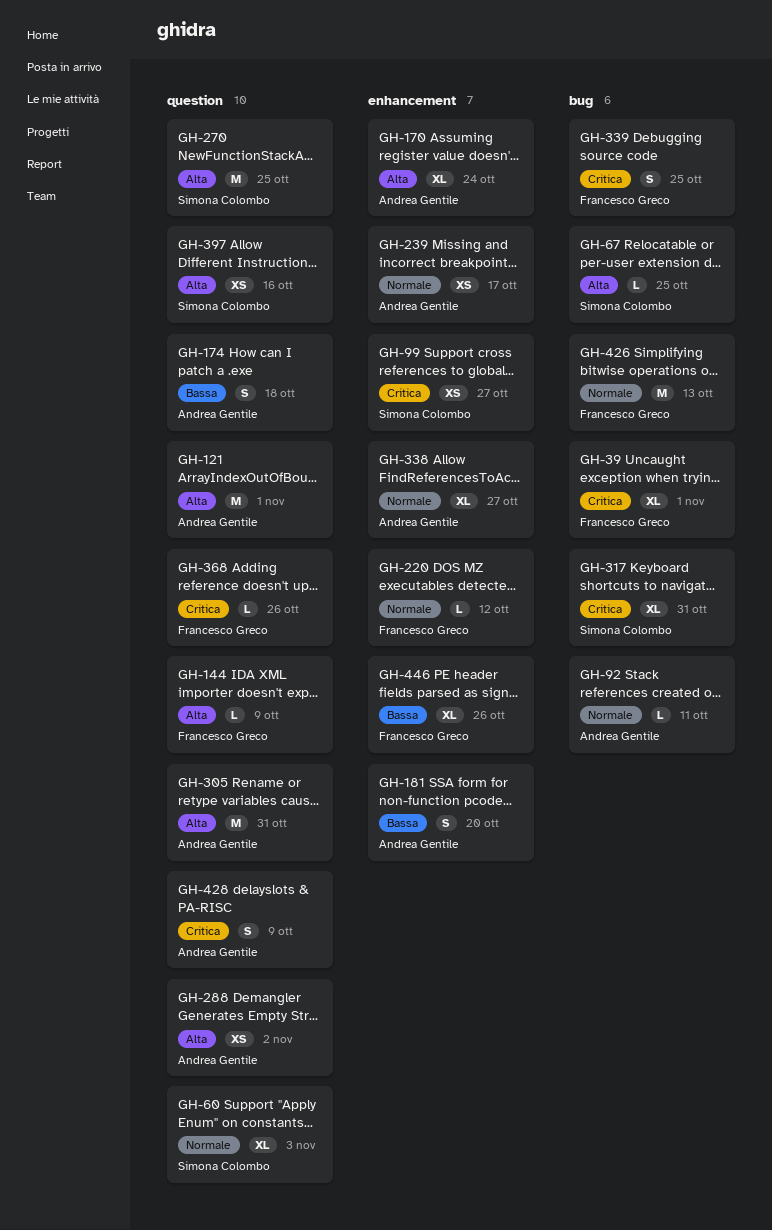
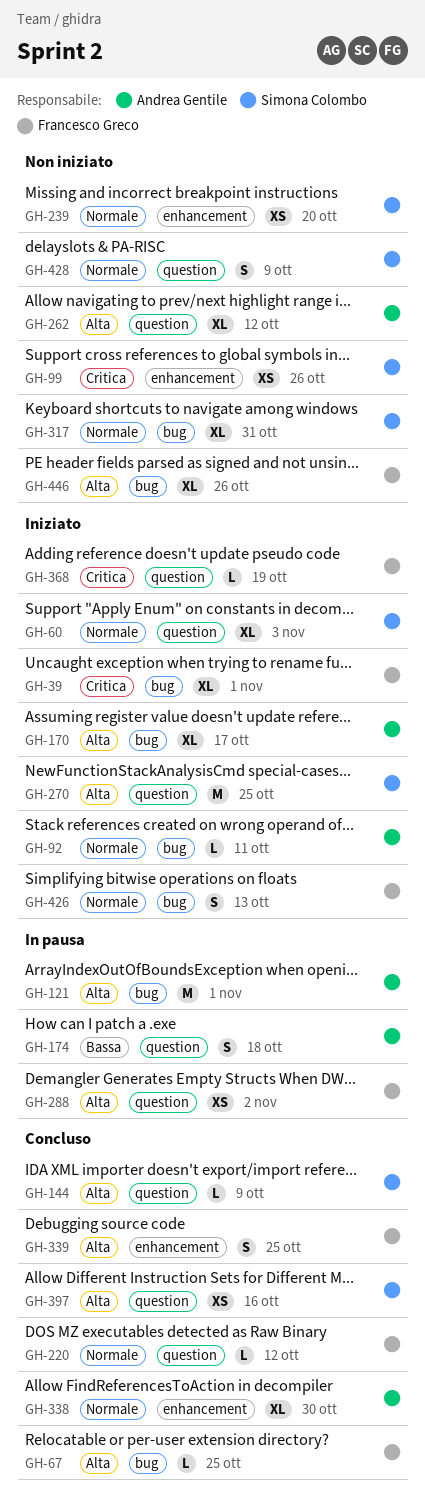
GH-67, owner: Simona Colombo -> Francesco Greco
GH-99, due: Oct 27 -> Oct 26
GH-121, label: question -> bug
GH-144, owner: Francesco Greco -> Simona Colombo
GH-170, label: enhancement -> bug
GH-170, due: Oct 24 -> Oct 17
GH-181: present -> none
GH-220, label: enhancement -> question
GH-239, owner: Andrea Gentile -> Simona Colombo
GH-239, due: Oct 17 -> Oct 20
GH-262: none -> present
GH-288, owner: Andrea Gentile -> Francesco Greco
GH-305: present -> none
GH-317, priority: Critica -> Normale
GH-338, due: Oct 27 -> Oct 30
GH-339, priority: Critica -> Alta
GH-339, label: bug -> enhancement
GH-368, due: Oct 26 -> Oct 19
GH-426, estimate: M -> S
GH-428, owner: Andrea Gentile -> Simona Colombo
GH-428, priority: Critica -> Normale
GH-446, priority: Bassa -> Alta
GH-446, label: enhancement -> bug

